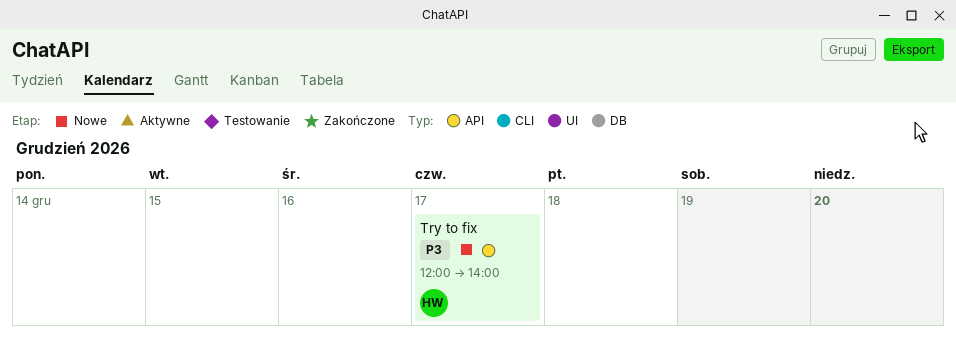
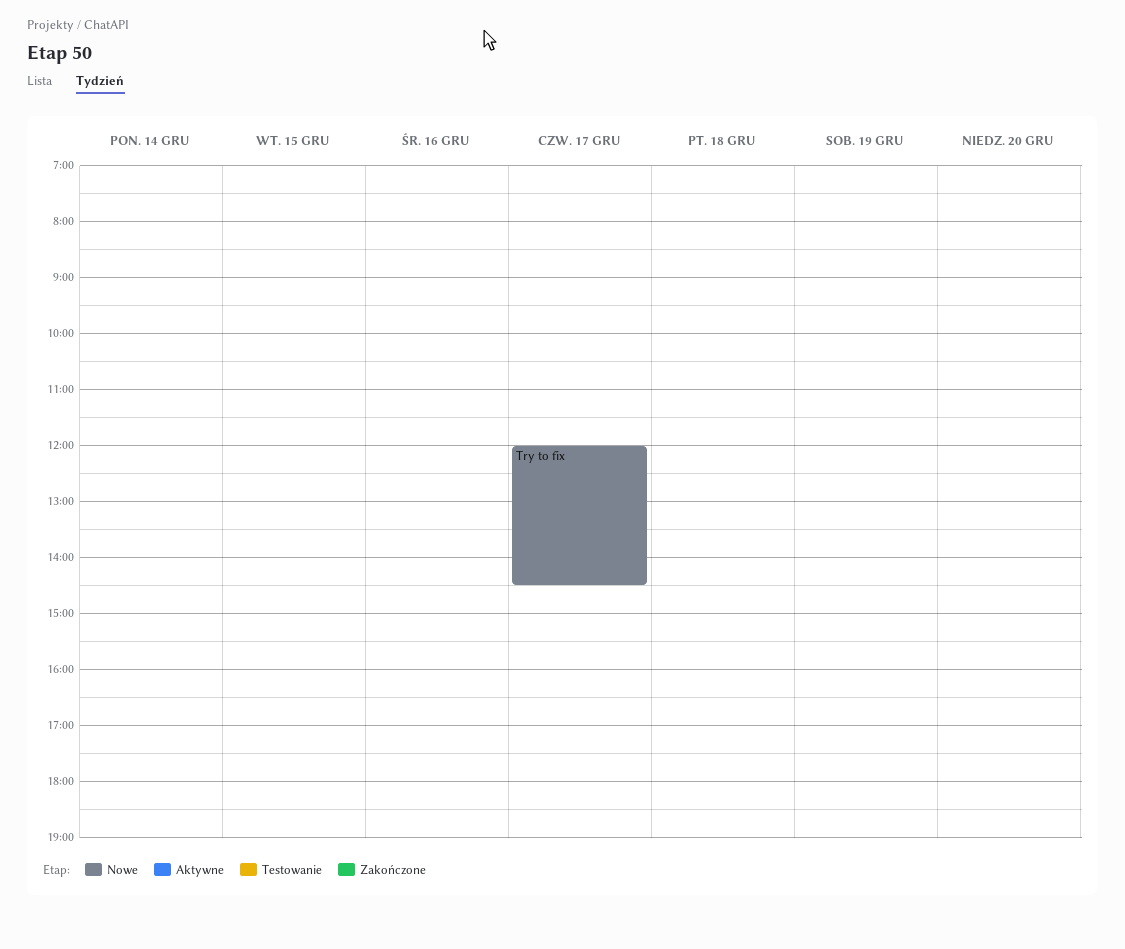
Try to fix, ends: 14:00 -> 14:30

